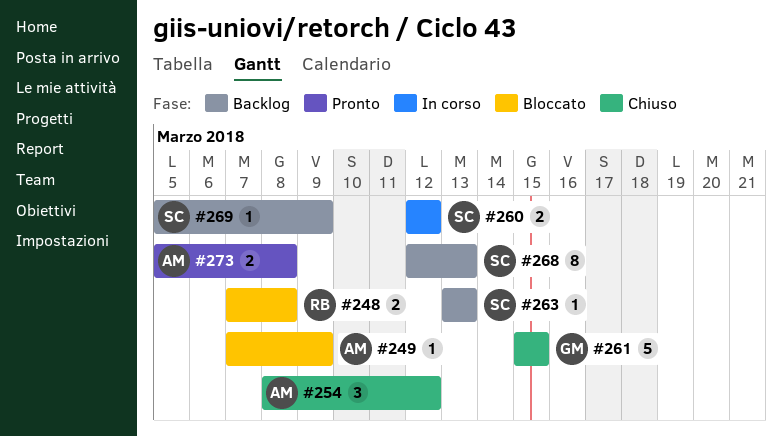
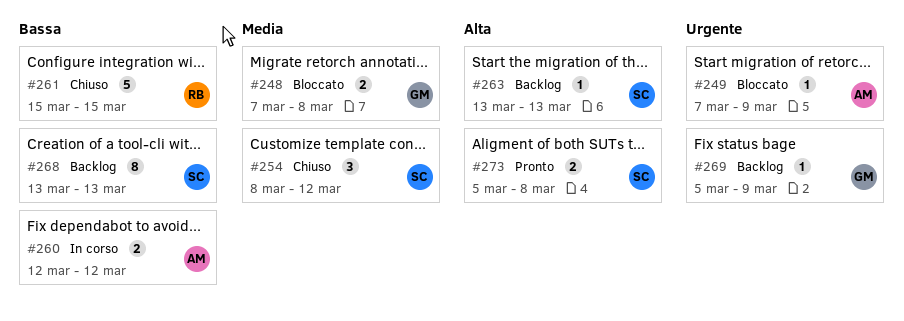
#248, owner: RB -> GM
#254, owner: AM -> SC
#260, owner: SC -> AM
#261, owner: GM -> RB
#268, start: Mar 12 -> Mar 13
#269, owner: SC -> GM
#273, owner: AM -> SC

